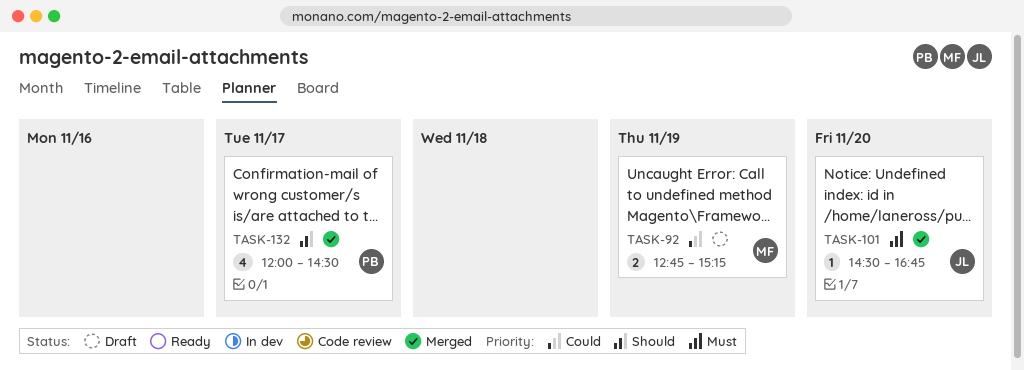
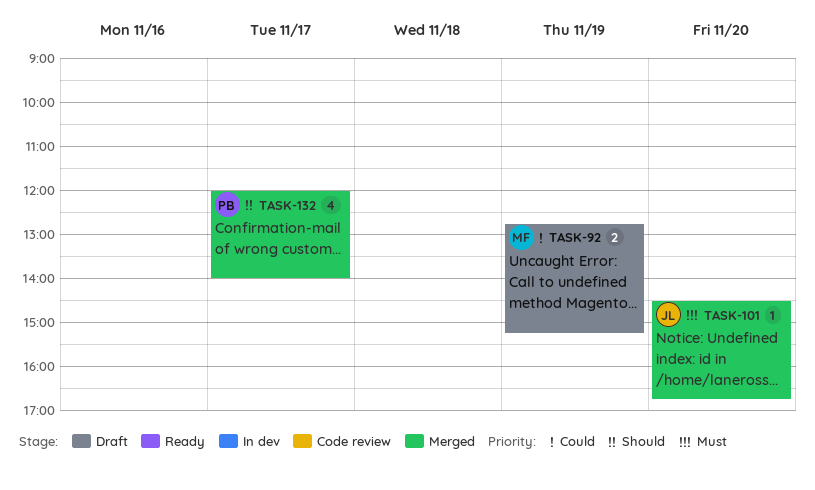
TASK-132, ends: 14:30 -> 14:00

